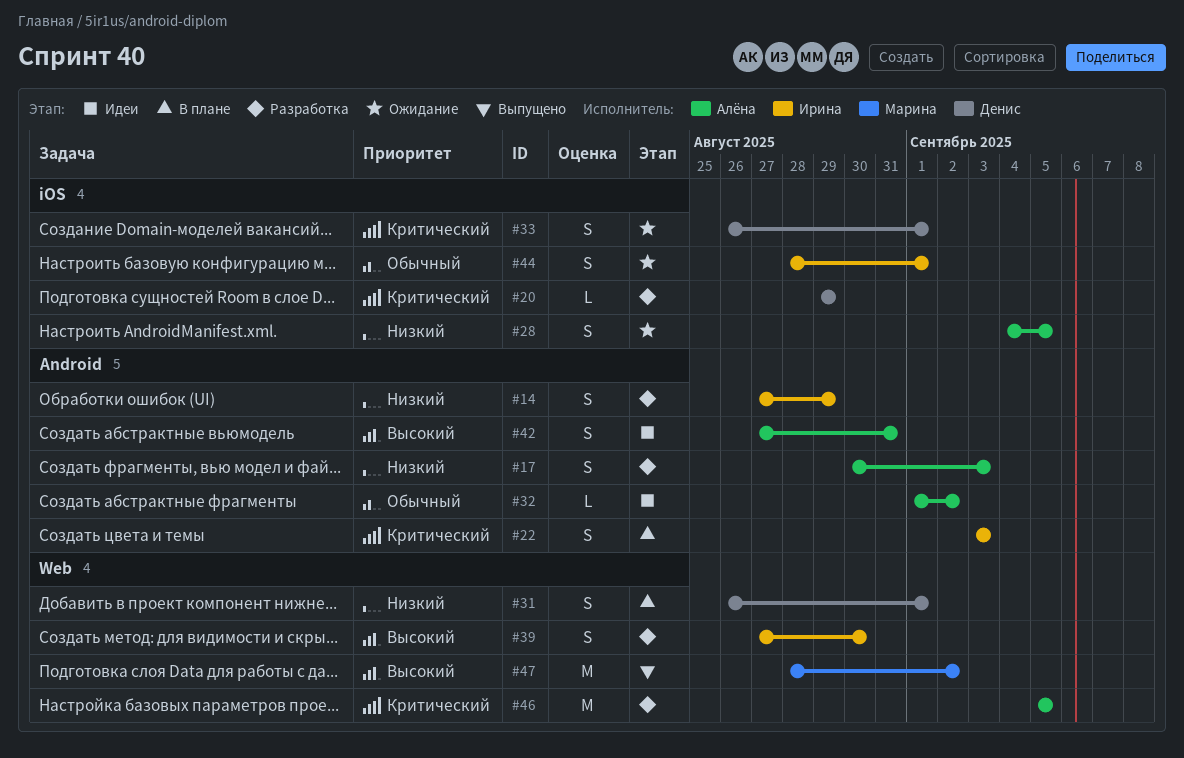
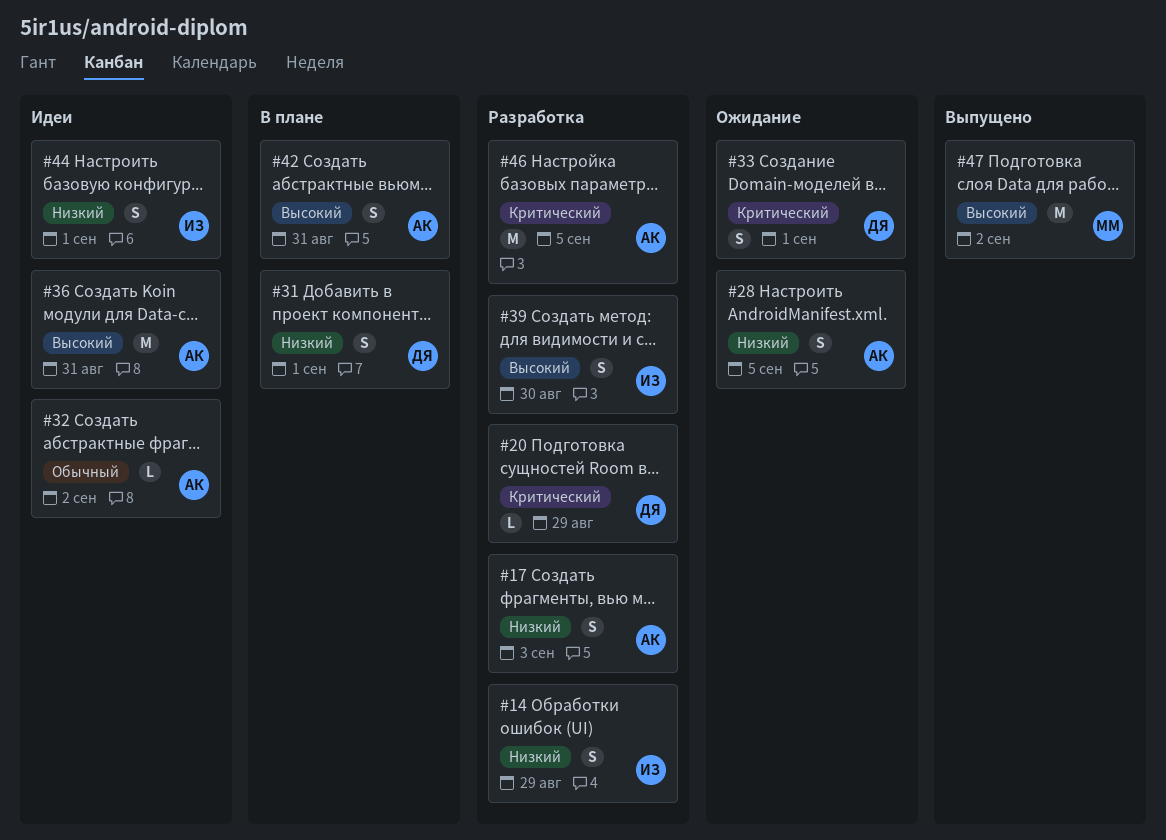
#22: present -> none
#36: none -> present
#42, status: Идеи -> В плане
#44, status: Ожидание -> Идеи
#44, priority: Обычный -> Низкий

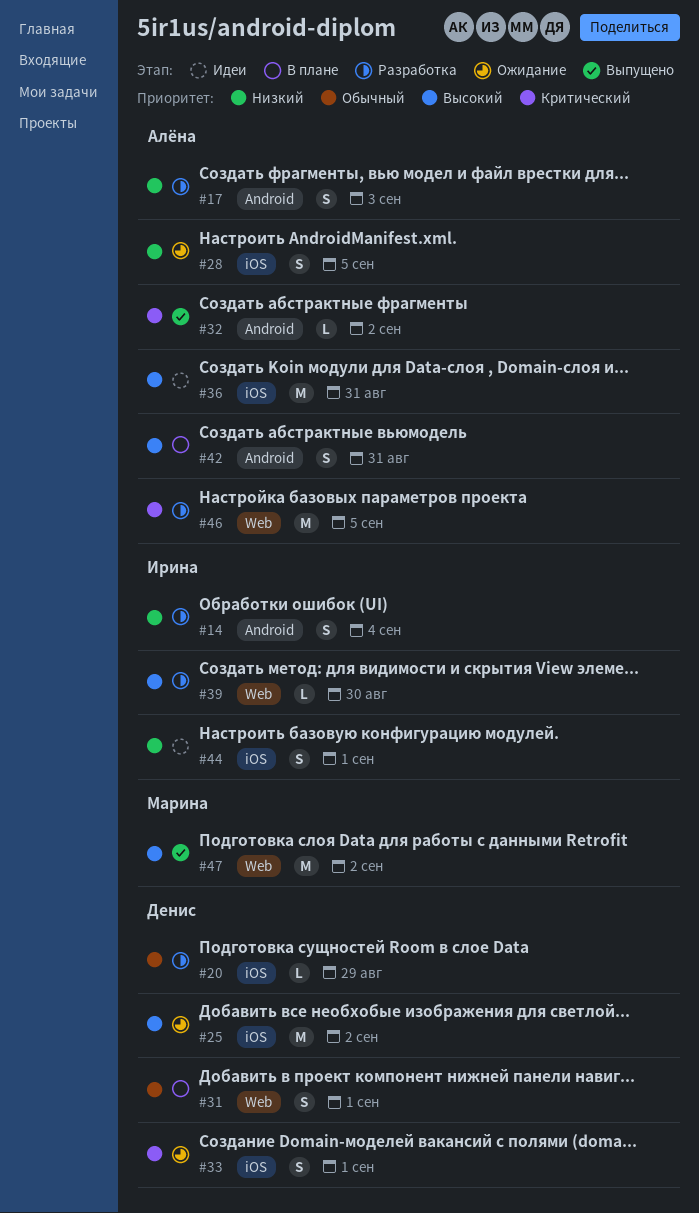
#14, due: Aug 29 -> Sep 4
#20, priority: Критический -> Обычный
#25: none -> present
#31, priority: Низкий -> Обычный
#32, status: Идеи -> Выпущено
#32, priority: Обычный -> Критический
#39, estimate: S -> L

